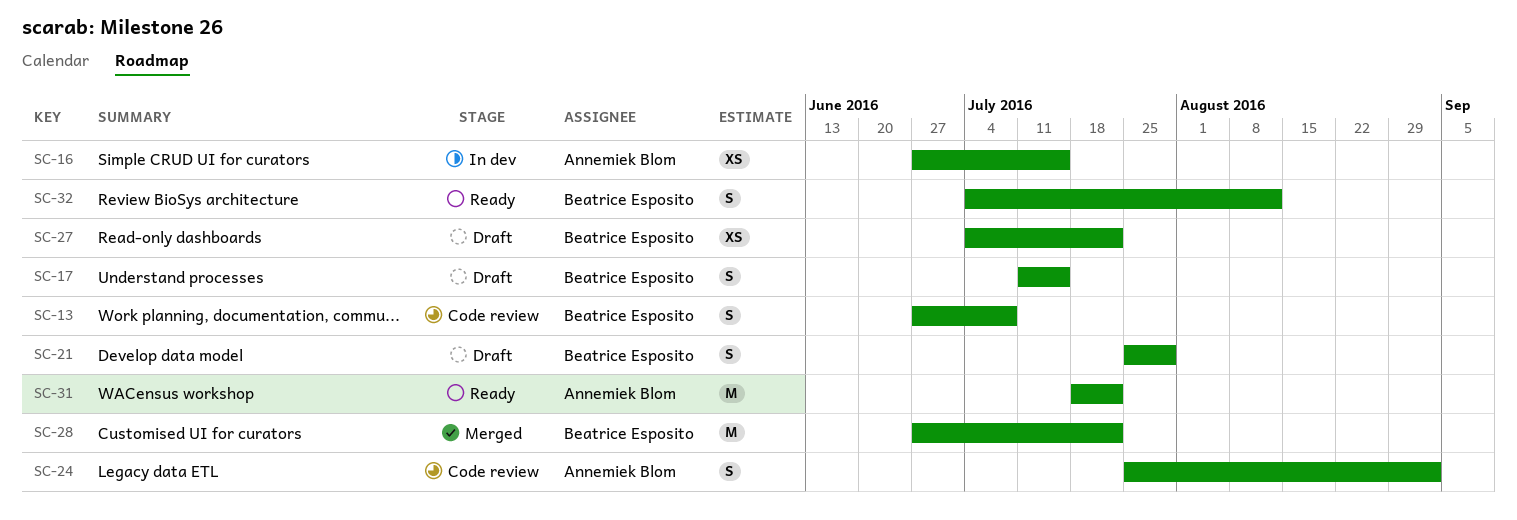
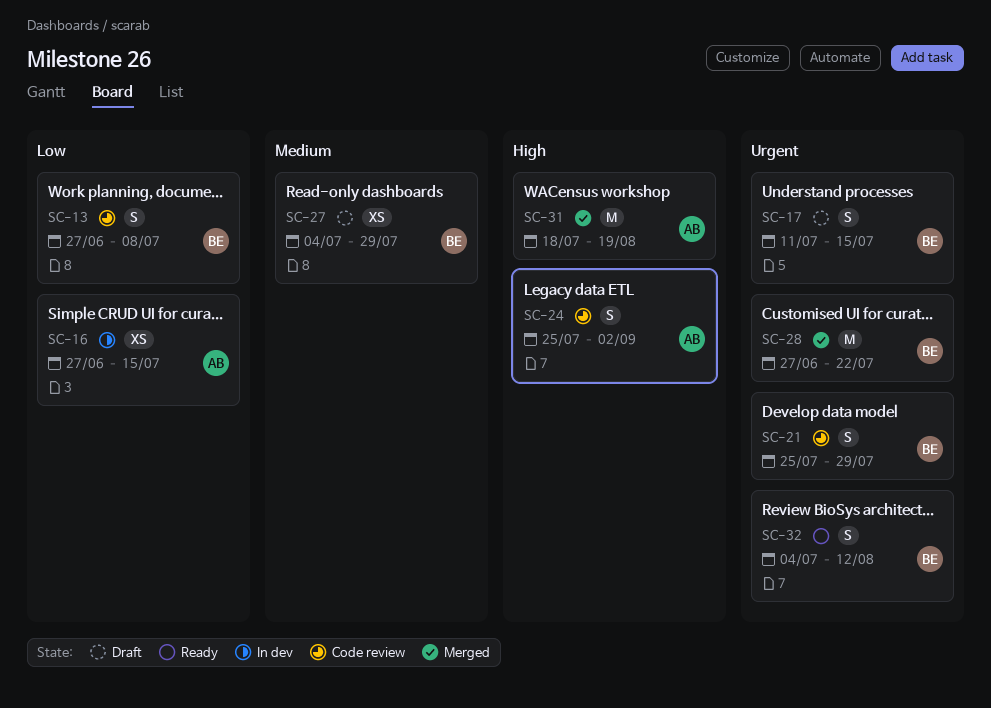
SC-21, status: Draft -> Code review
SC-27, due: Jul 22 -> Jul 29
SC-31, status: Ready -> Merged
SC-31, due: Jul 22 -> Aug 19

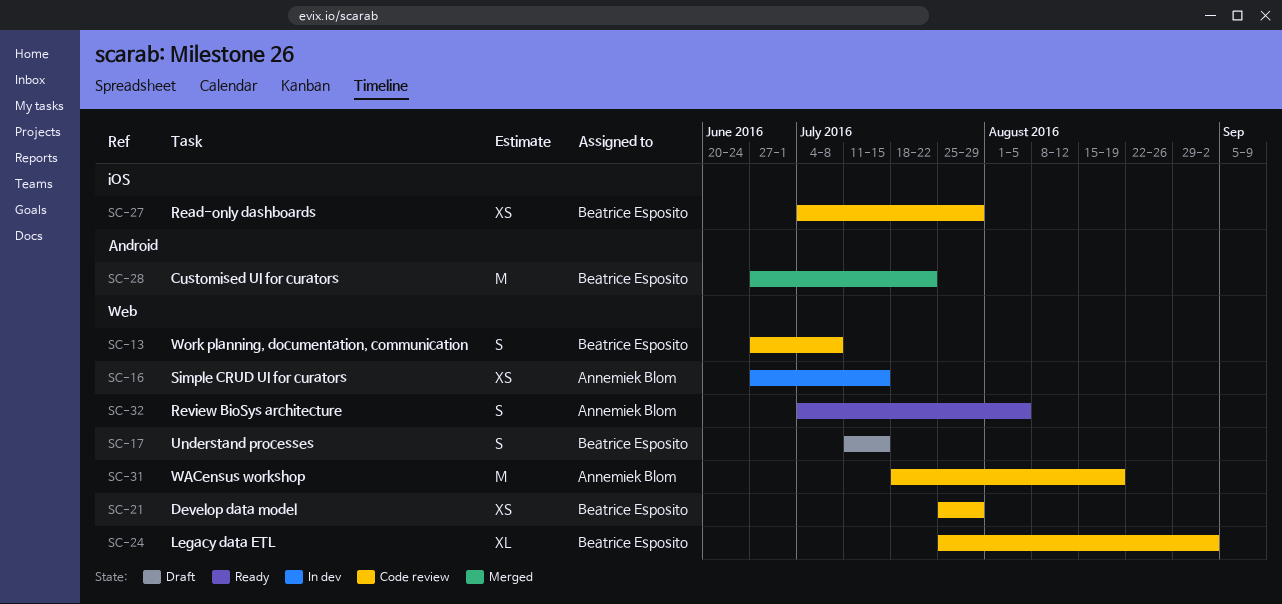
SC-21, estimate: S -> XS
SC-24, owner: Annemiek Blom -> Beatrice Esposito
SC-24, estimate: S -> XL
SC-27, status: Draft -> Code review
SC-31, status: Merged -> Code review
SC-32, owner: Beatrice Esposito -> Annemiek Blom
SC-32, due: Aug 12 -> Aug 5

